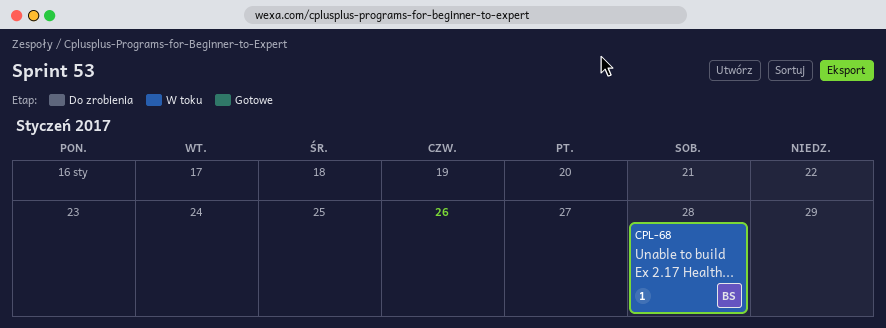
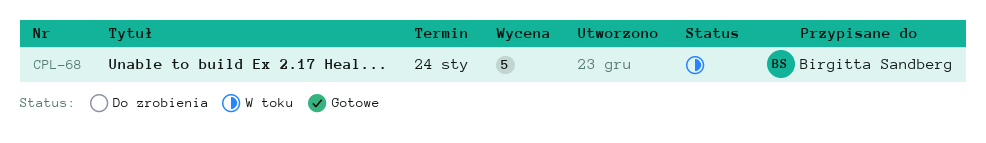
CPL-68, estimate: 1 -> 5
CPL-68, due: Jan 28 -> Jan 24

